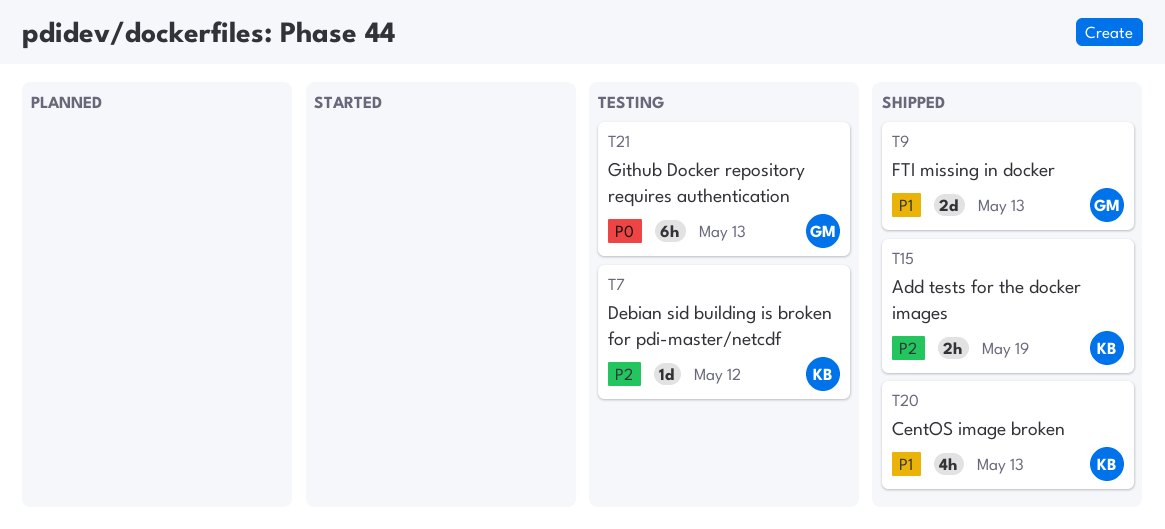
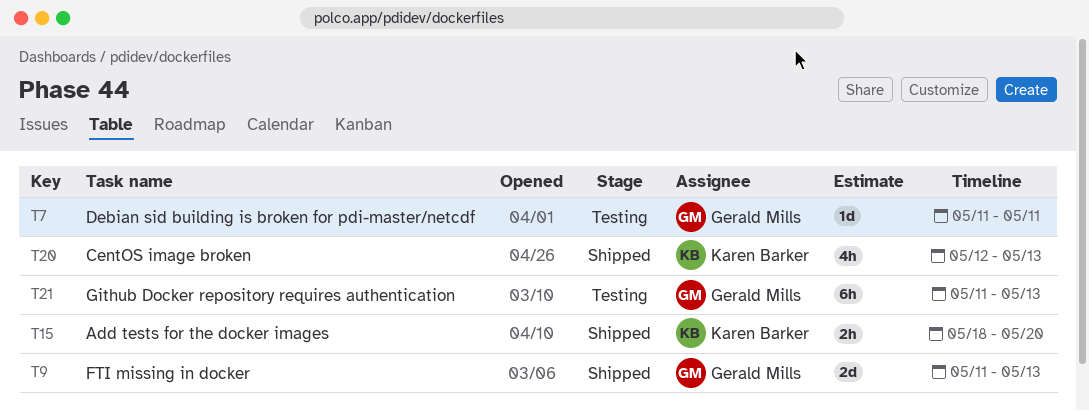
T7, owner: Karen Barker -> Gerald Mills
T7, due: May 12 -> May 11
T15, due: May 19 -> May 20

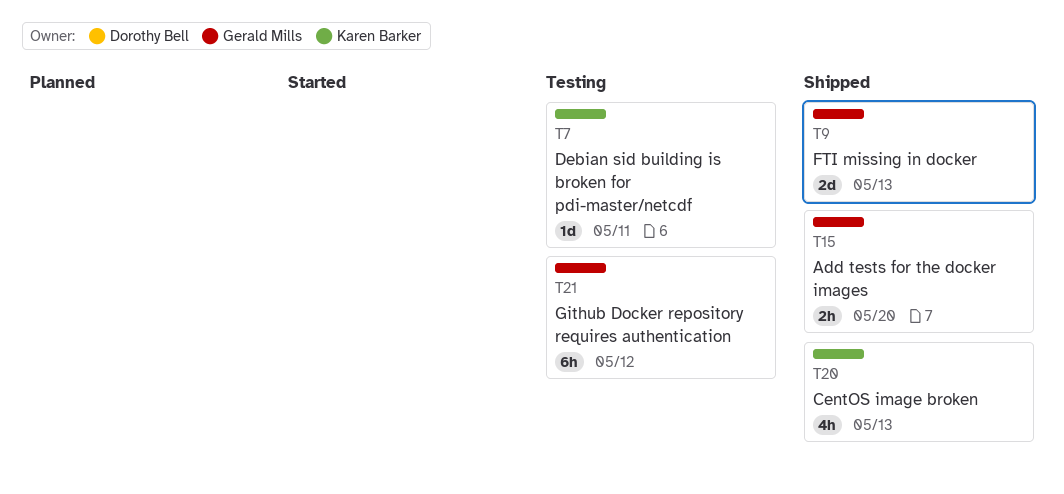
T7, owner: Gerald Mills -> Karen Barker
T15, owner: Karen Barker -> Gerald Mills
T21, due: May 13 -> May 12

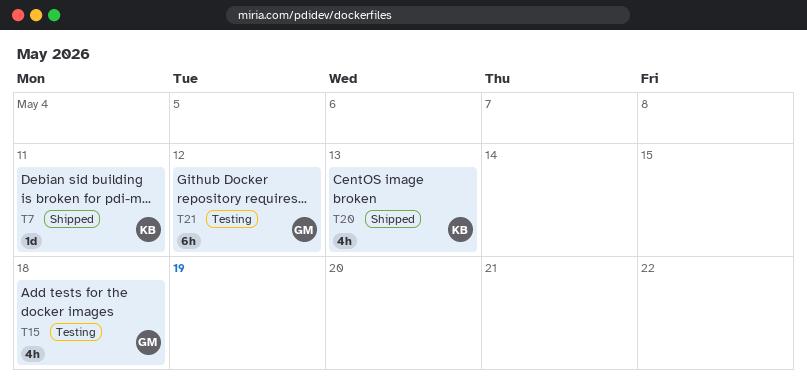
T7, status: Testing -> Shipped
T9: present -> none
T15, status: Shipped -> Testing
T15, estimate: 2h -> 4h
T15, due: May 20 -> May 18

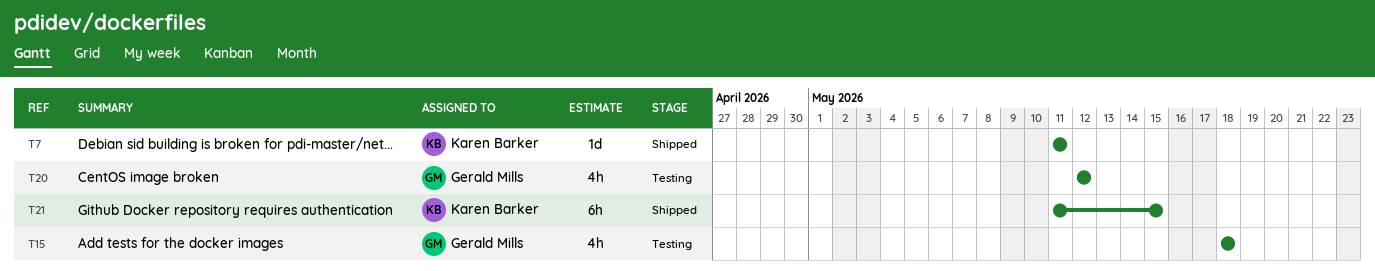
T20, status: Shipped -> Testing
T20, owner: Karen Barker -> Gerald Mills
T20, due: May 13 -> May 12
T21, status: Testing -> Shipped
T21, owner: Gerald Mills -> Karen Barker
T21, due: May 12 -> May 15

